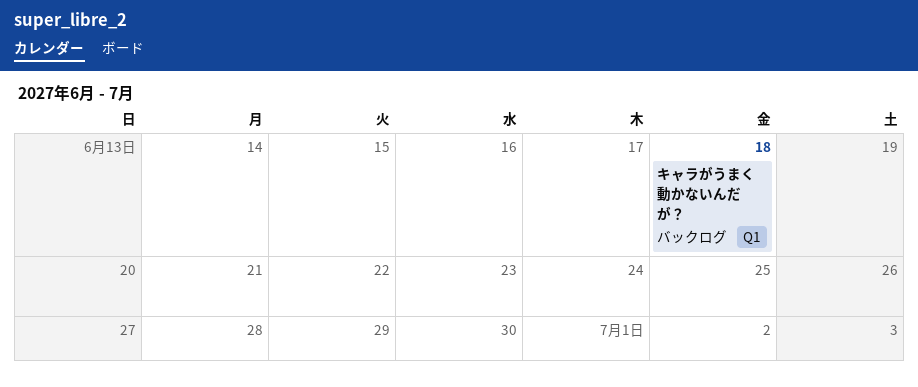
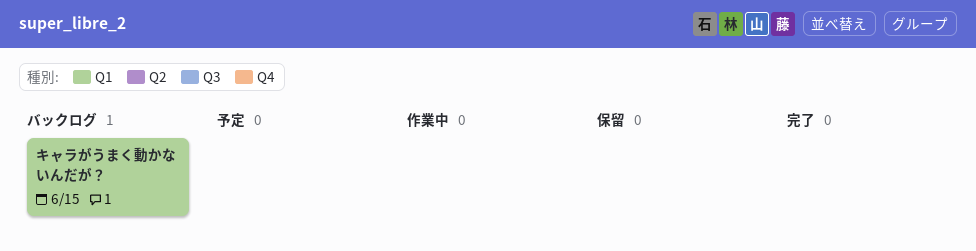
キャラがうまく動かないんだが？, due: Jun 18 -> Jun 15

